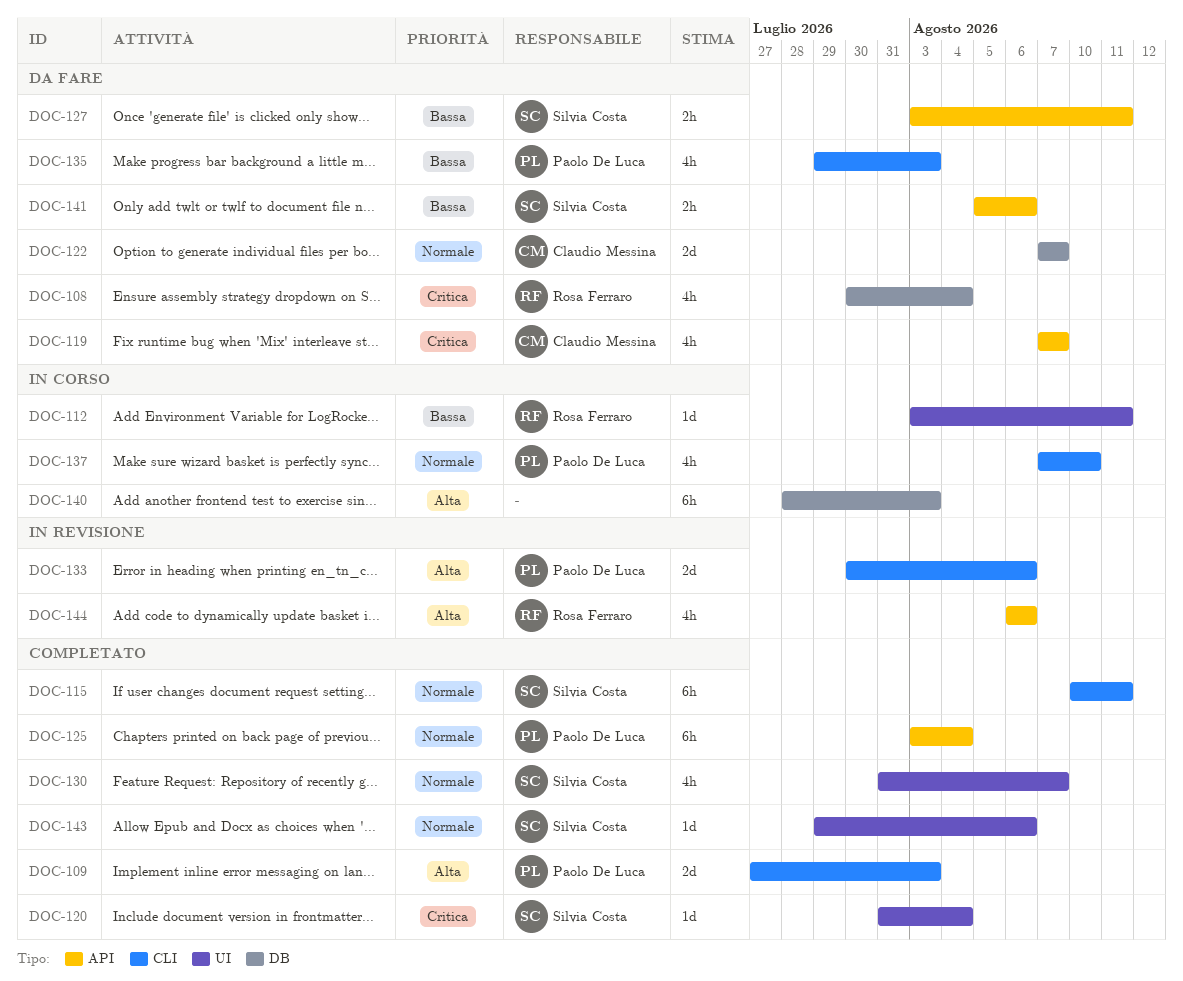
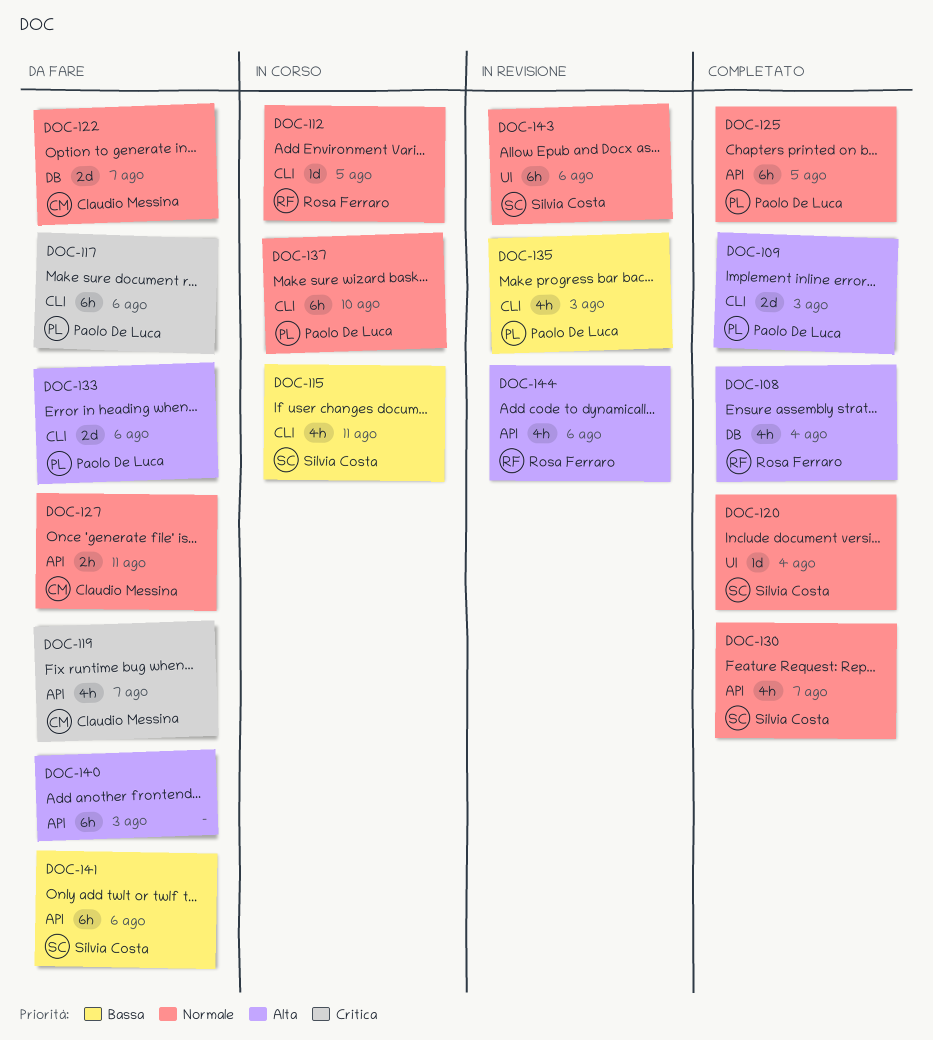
DOC-108, status: Da fare -> Completato
DOC-108, priority: Critica -> Alta
DOC-112, priority: Bassa -> Normale
DOC-112, label: UI -> CLI
DOC-112, due: Aug 11 -> Aug 5
DOC-115, status: Completato -> In corso
DOC-115, priority: Normale -> Bassa
DOC-115, estimate: 6h -> 4h
DOC-117: none -> present
DOC-120, priority: Critica -> Normale
DOC-125, due: Aug 4 -> Aug 5
DOC-127, owner: Silvia Costa -> Claudio Messina
DOC-127, priority: Bassa -> Normale
DOC-130, label: UI -> API
DOC-133, status: In revisione -> Da fare
DOC-135, status: Da fare -> In revisione
DOC-137, estimate: 4h -> 6h
DOC-140, status: In corso -> Da fare
DOC-140, label: DB -> API
DOC-141, estimate: 2h -> 6h
DOC-143, status: Completato -> In revisione
DOC-143, estimate: 1d -> 6h

